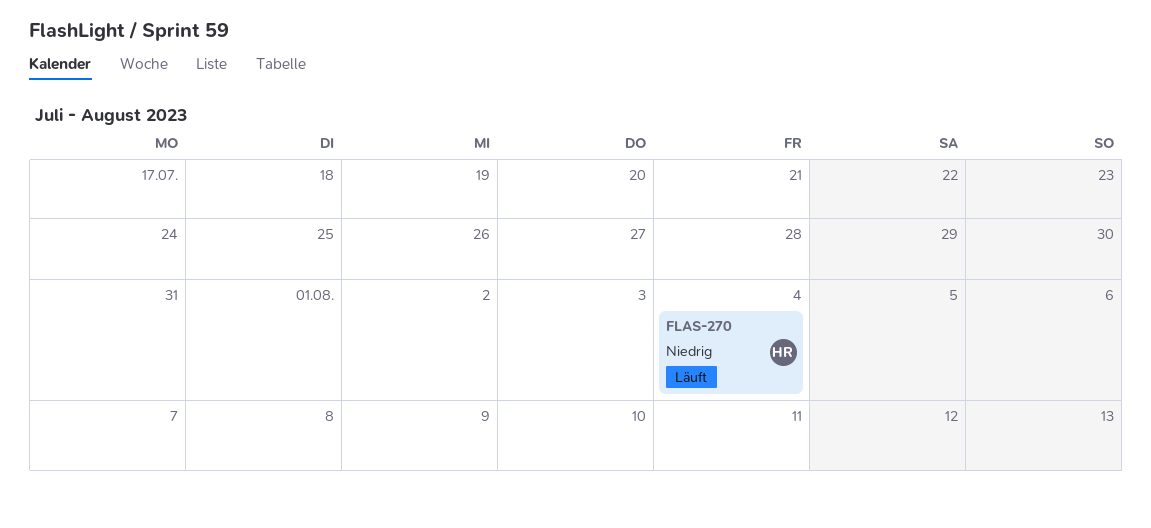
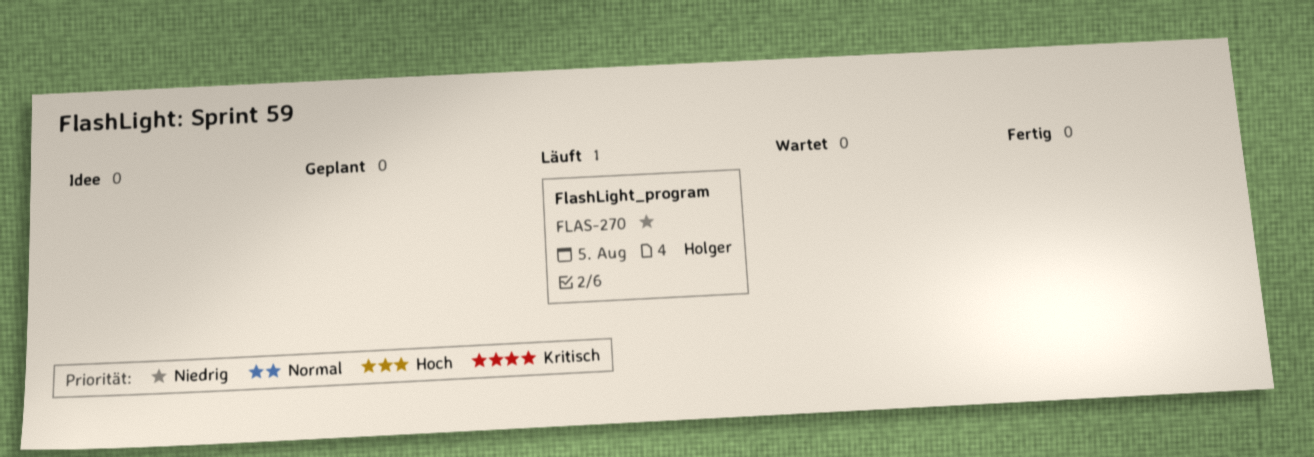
FLAS-270, due: Aug 4 -> Aug 5

